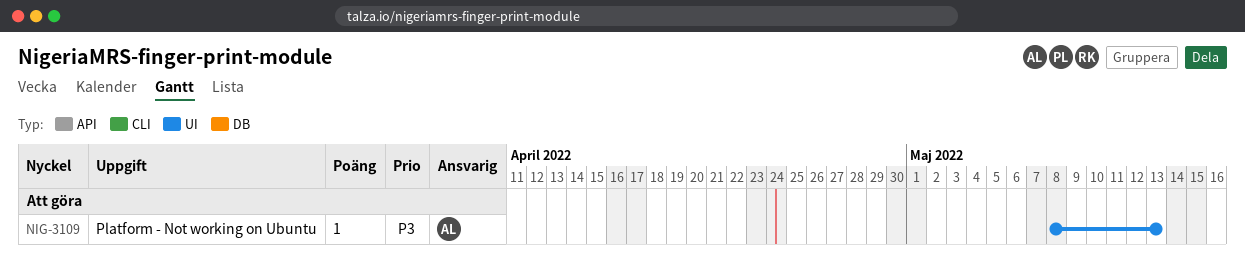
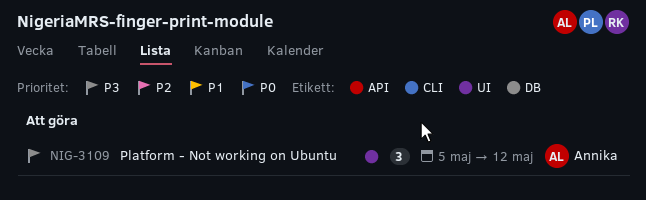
NIG-3109, estimate: 1 -> 3
NIG-3109, start: May 8 -> May 5
NIG-3109, due: May 13 -> May 12

